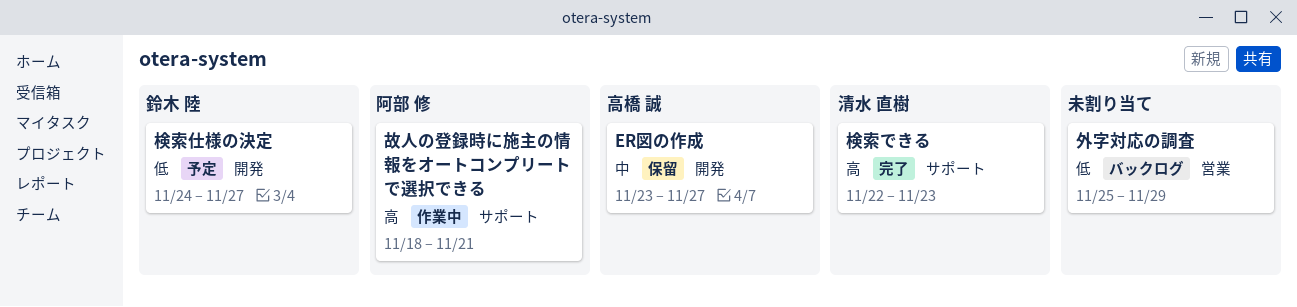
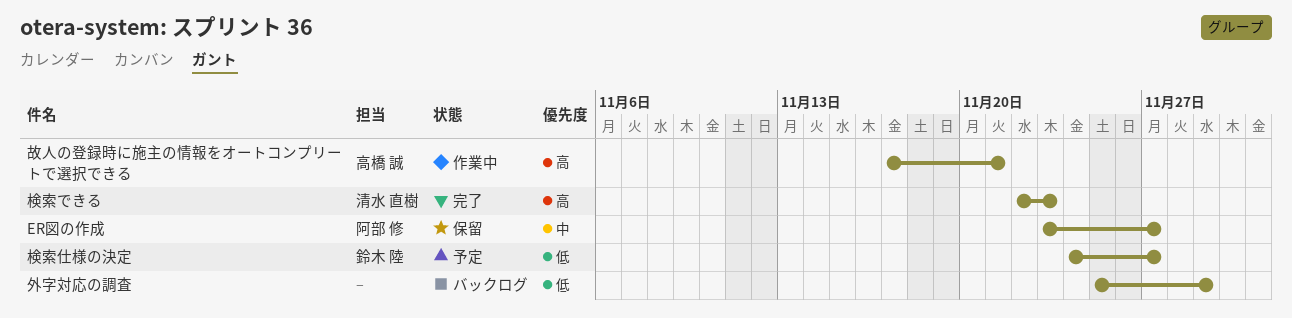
ER図の作成, owner: 高橋 誠 -> 阿部 修
故人の登録時に施主の情報をオートコンプリートで選択できる, owner: 阿部 修 -> 高橋 誠
故人の登録時に施主の情報をオートコンプリートで選択できる, start: Nov 18 -> Nov 17

